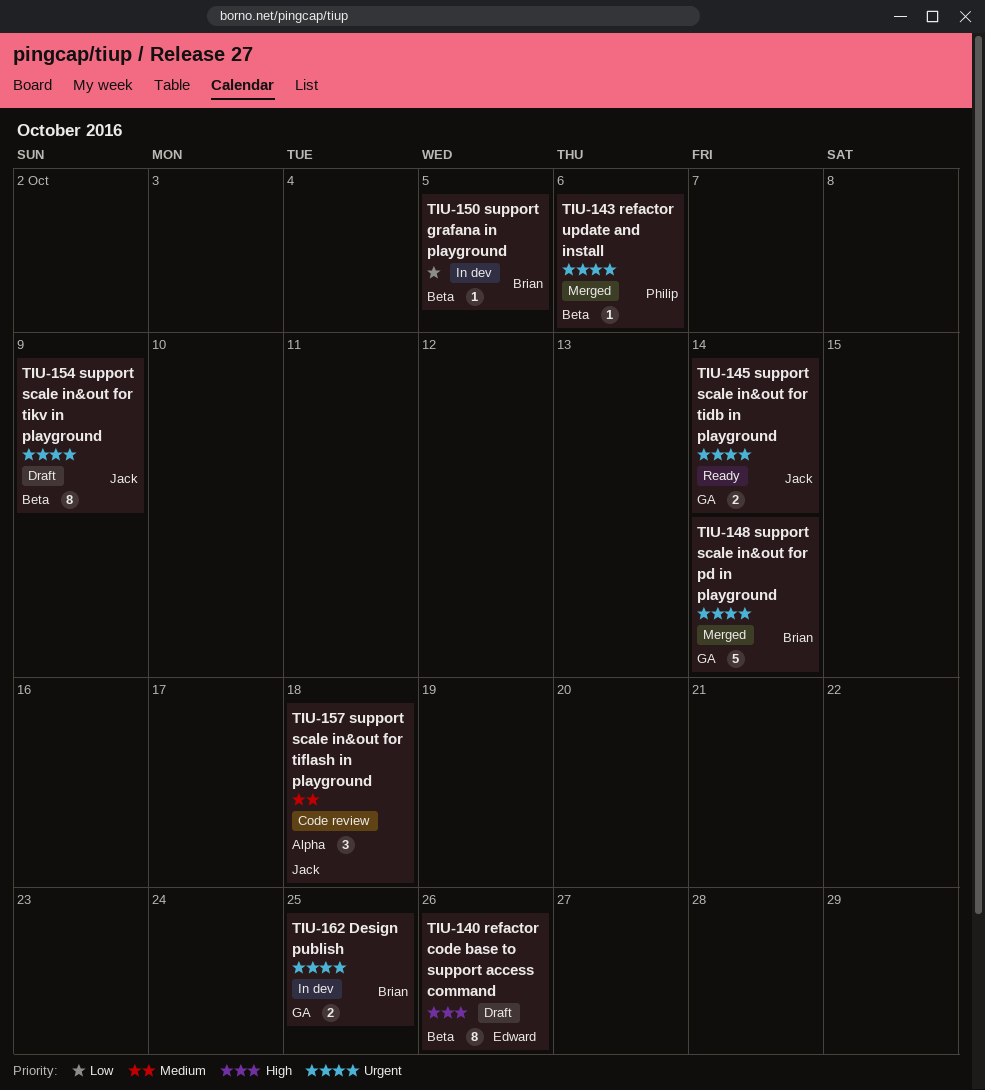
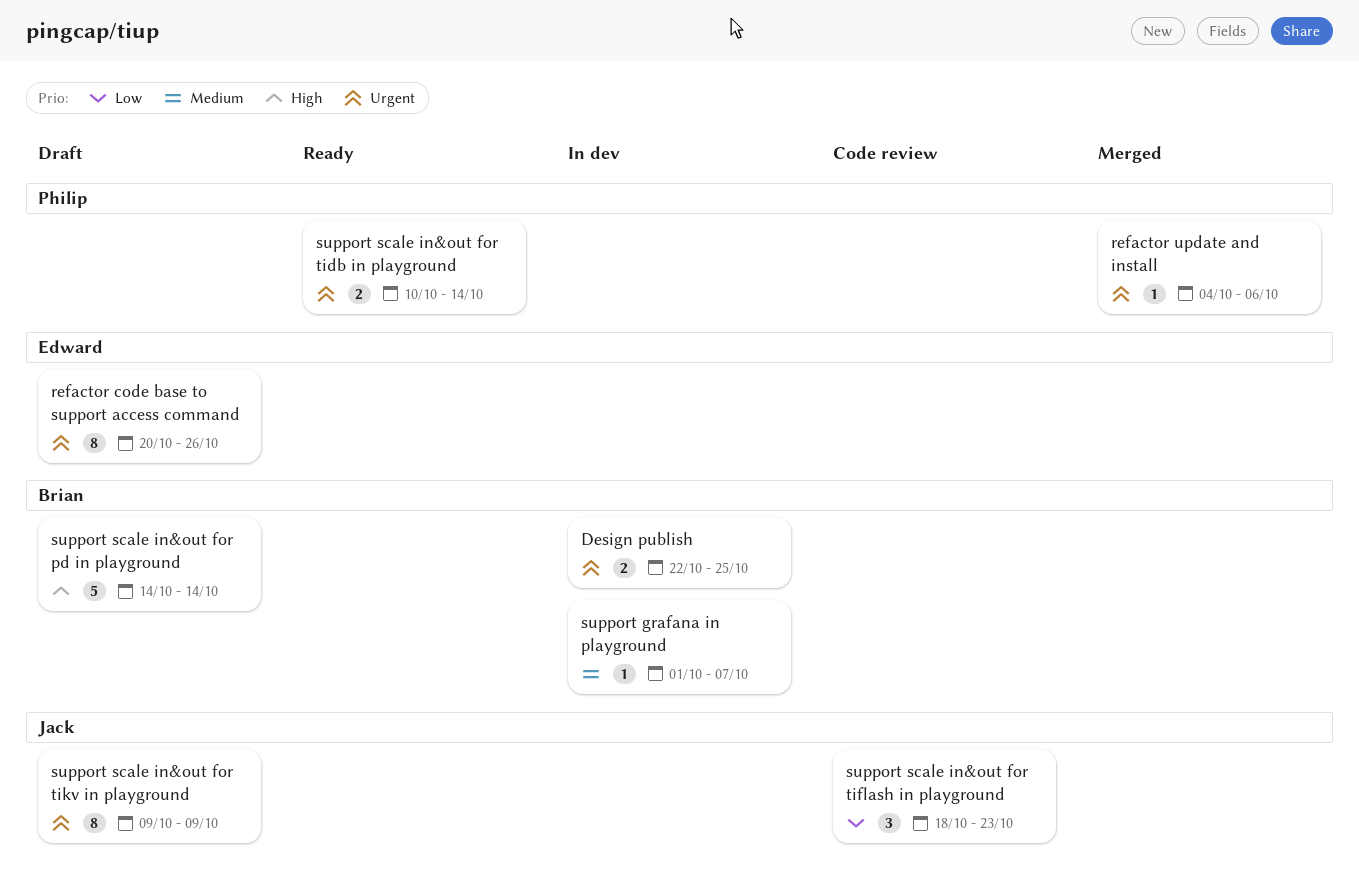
refactor code base to support access command, priority: High -> Urgent
support grafana in playground, priority: Low -> Medium
support grafana in playground, due: Oct 5 -> Oct 7
support scale in&out for pd in playground, status: Merged -> Draft
support scale in&out for pd in playground, priority: Urgent -> High
support scale in&out for tidb in playground, owner: Jack -> Philip
support scale in&out for tiflash in playground, priority: Medium -> Low
support scale in&out for tiflash in playground, due: Oct 18 -> Oct 23

